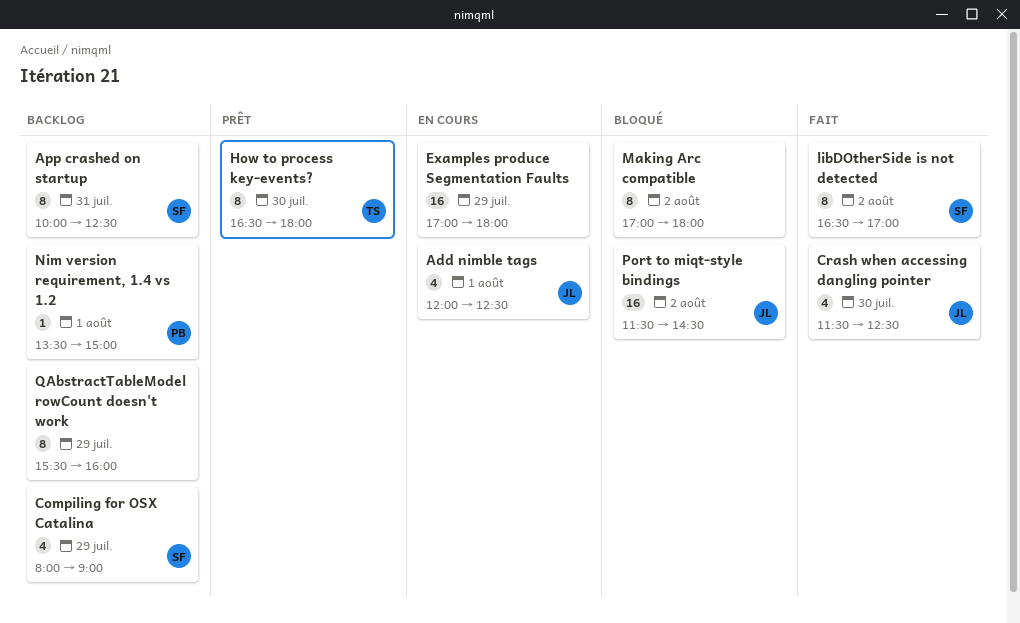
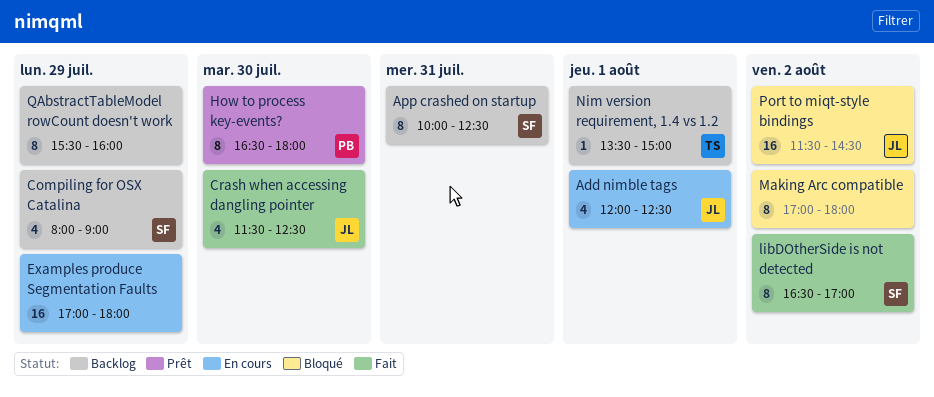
How to process key-events?, owner: TS -> PB
Nim version requirement, 1.4 vs 1.2, owner: PB -> TS

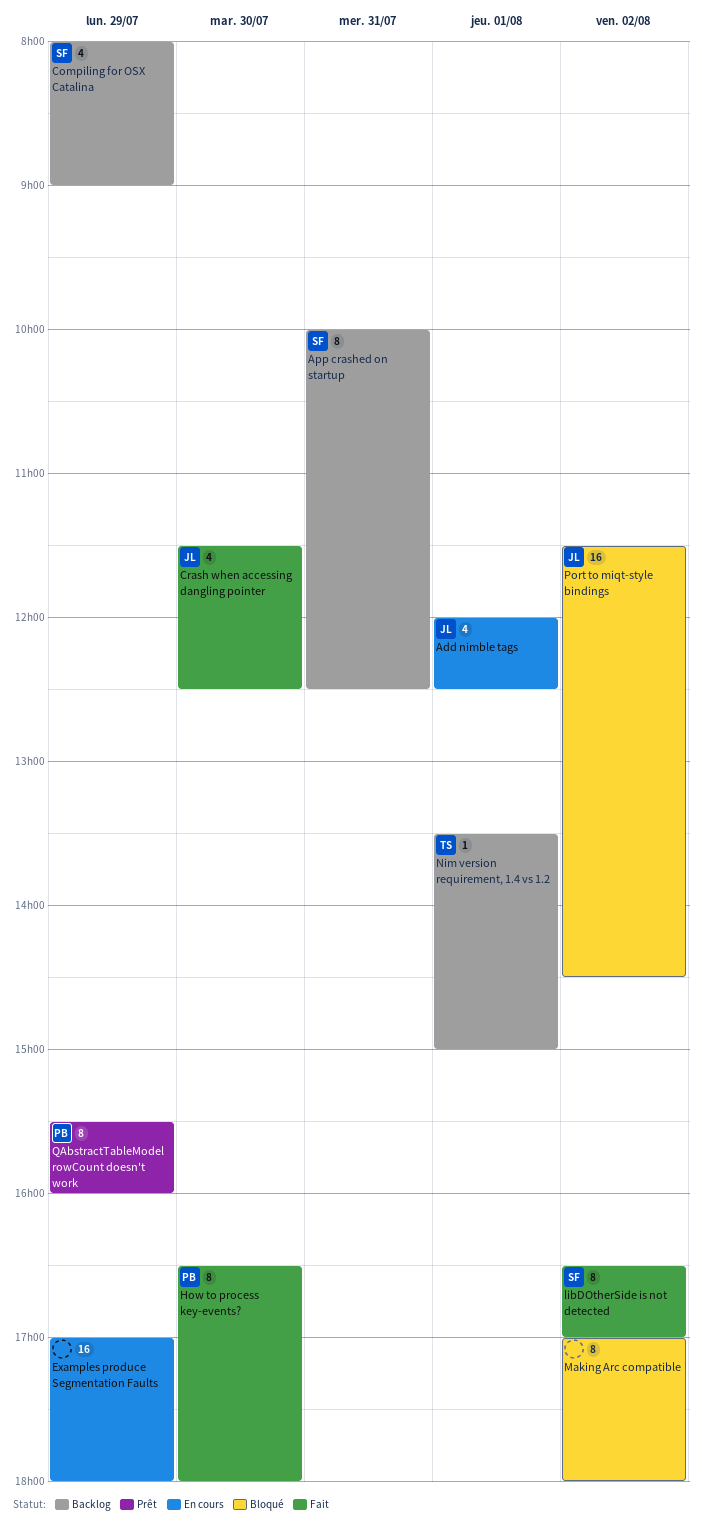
How to process key-events?, status: Prêt -> Fait
QAbstractTableModel rowCount doesn't work, status: Backlog -> Prêt
QAbstractTableModel rowCount doesn't work, owner: none -> PB

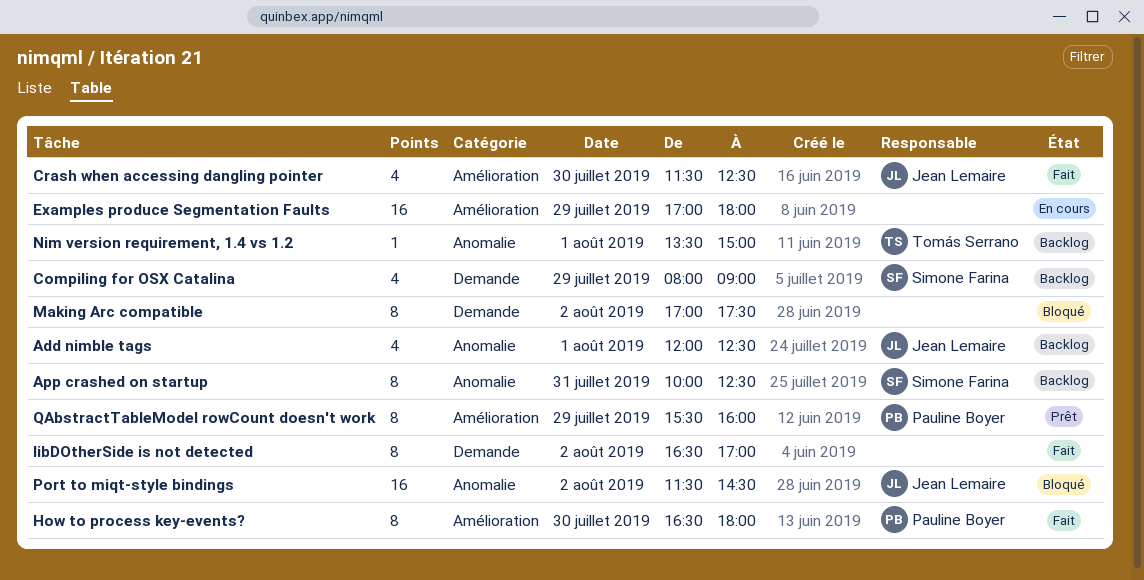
Add nimble tags, status: En cours -> Backlog
libDOtherSide is not detected, owner: Simone Farina -> none
Making Arc compatible, ends: 18:00 -> 17:30

